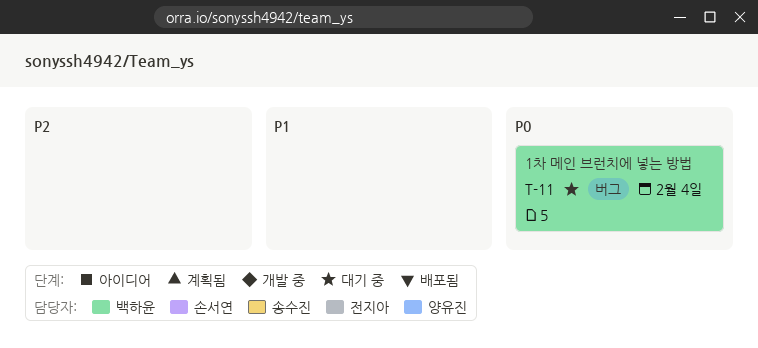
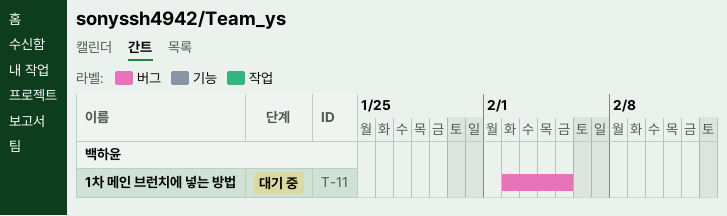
T-11, due: Feb 4 -> Feb 5

